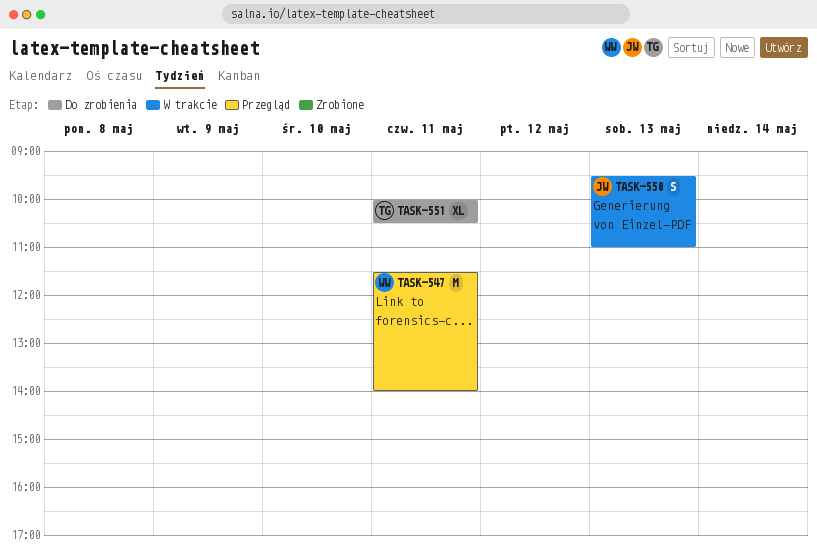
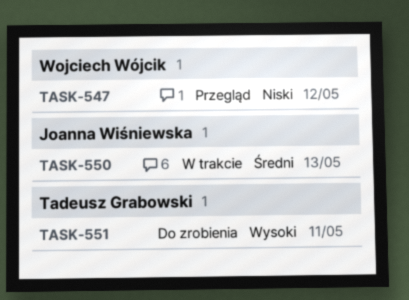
TASK-547, day: May 11 -> May 12

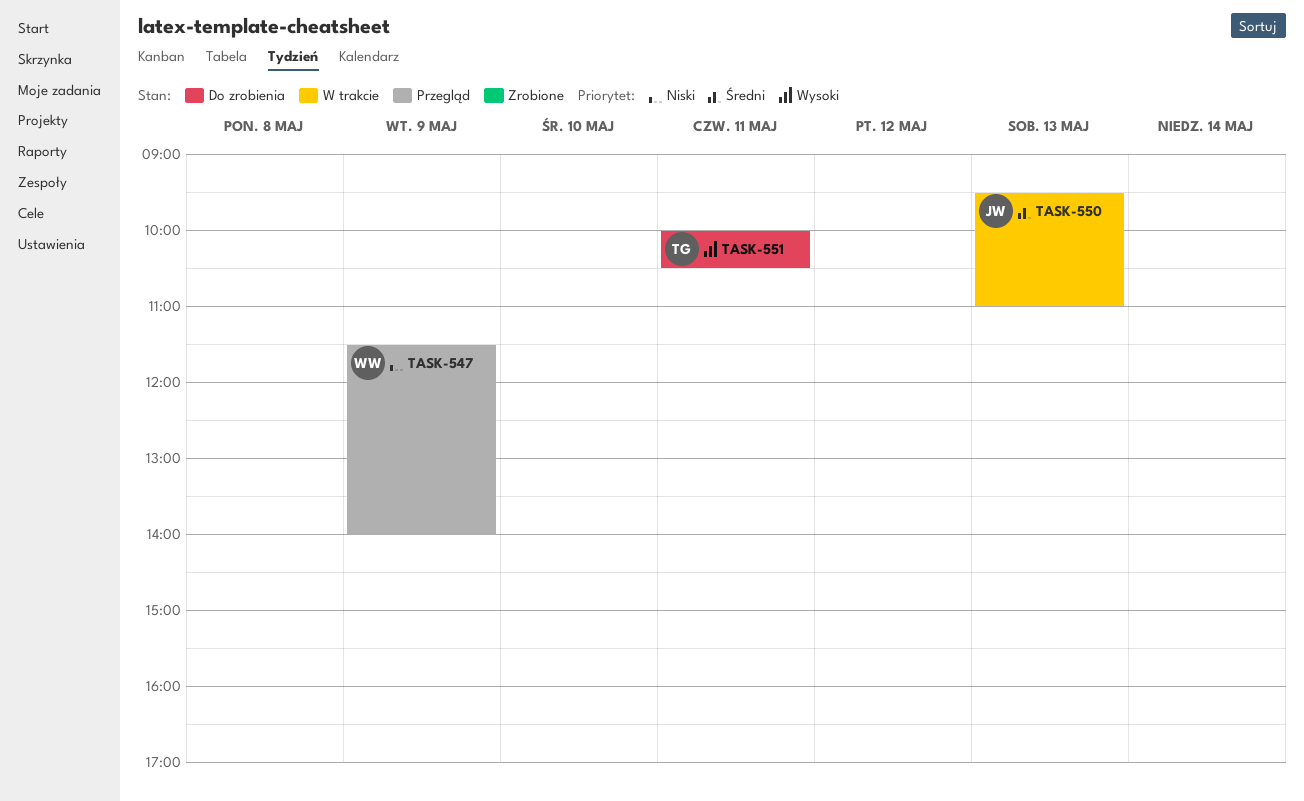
TASK-547, day: May 12 -> May 9

